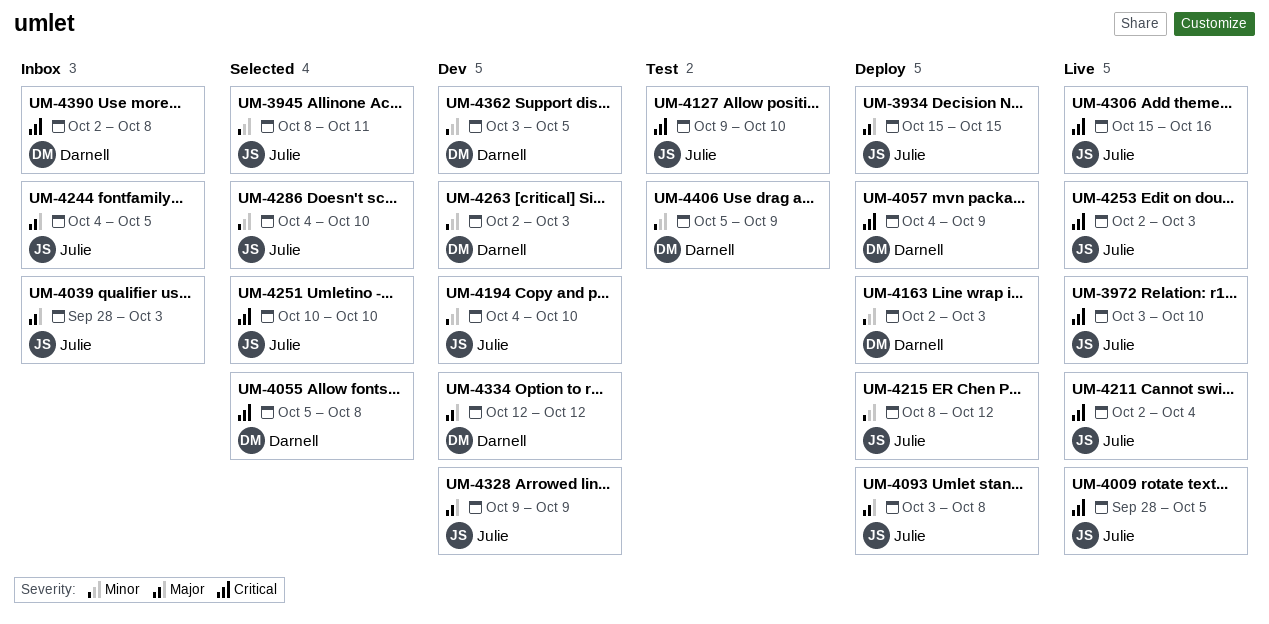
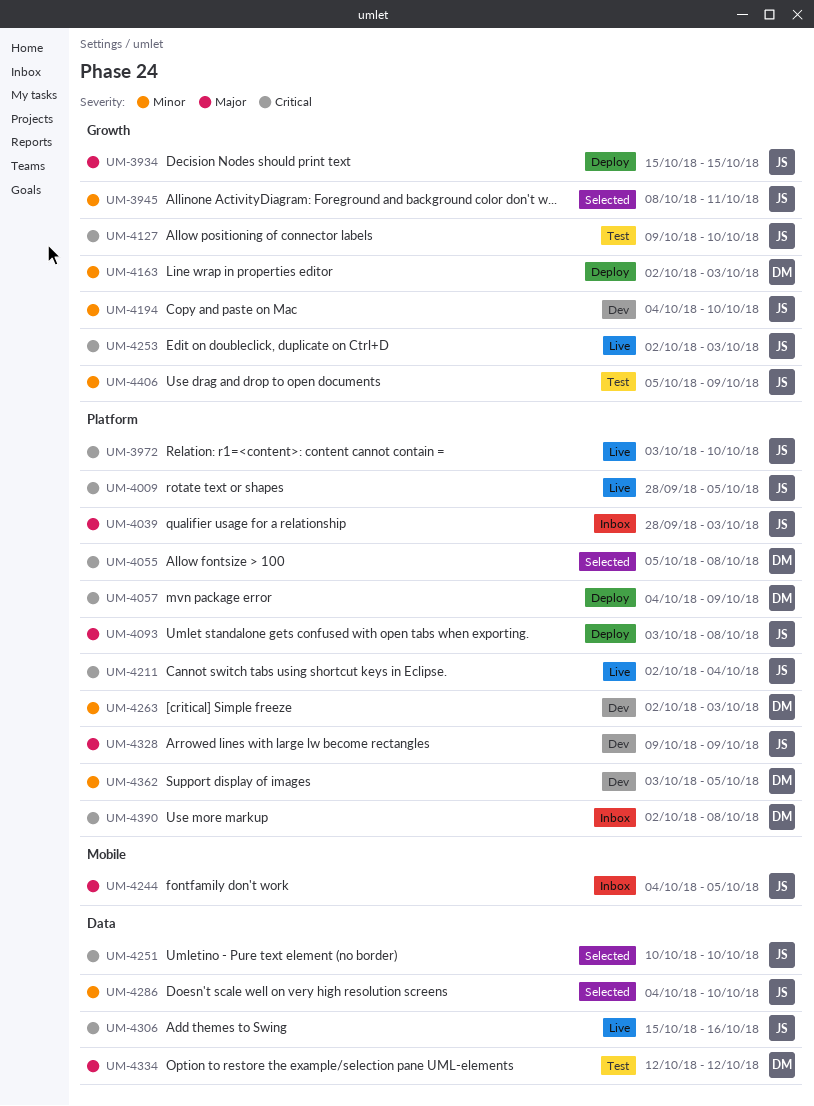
UM-4215: present -> none
UM-4334, status: Dev -> Test
UM-4406, owner: Darnell -> Julie

